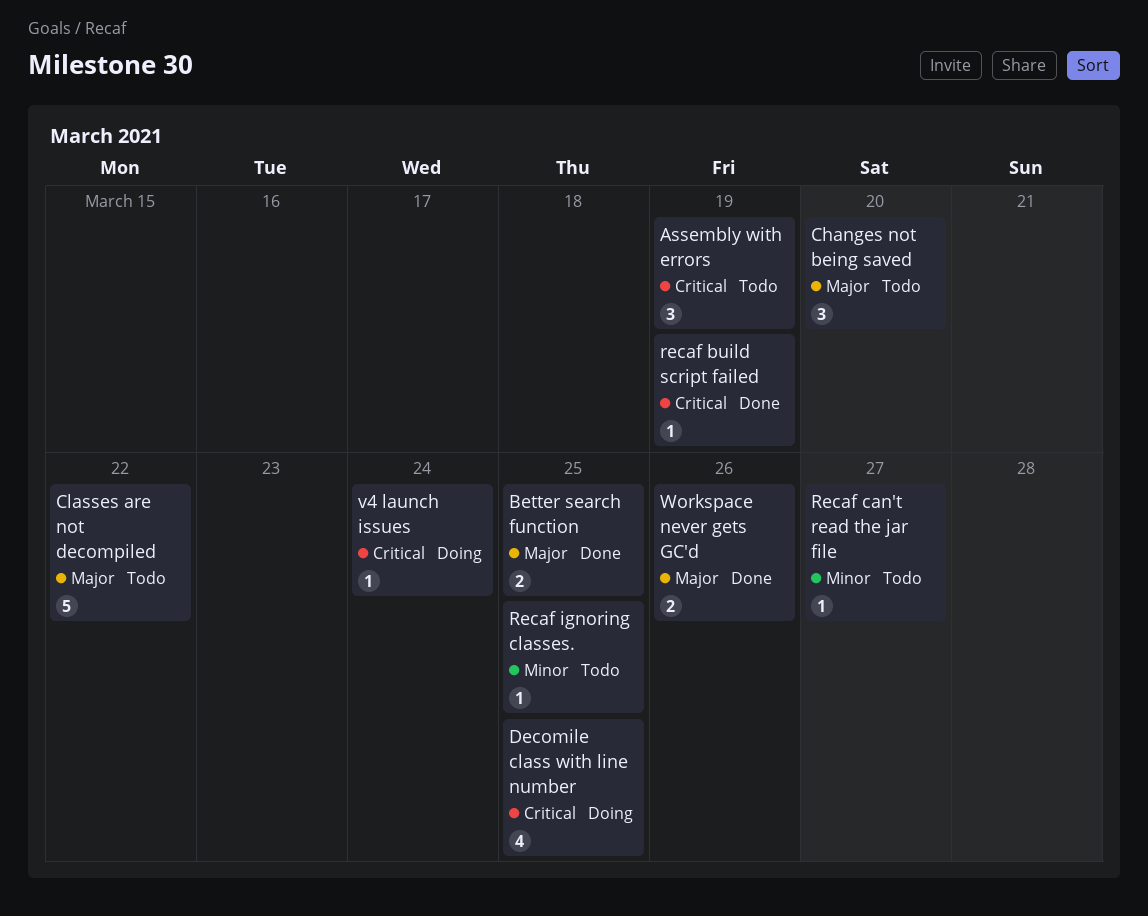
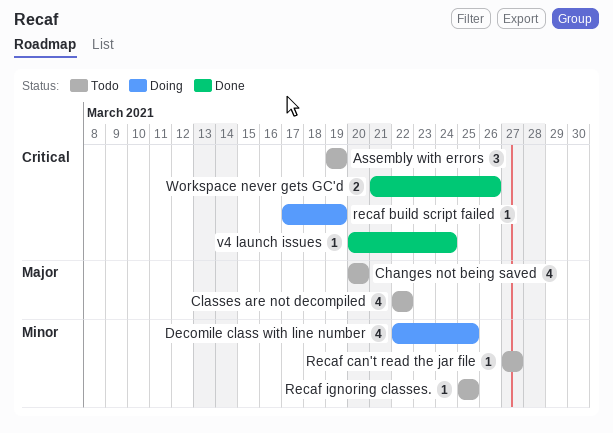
Better search function: present -> none
Changes not being saved, estimate: 3 -> 4
Classes are not decompiled, estimate: 5 -> 4
Decomile class with line number, priority: Critical -> Minor
recaf build script failed, status: Done -> Doing
v4 launch issues, status: Doing -> Done
Workspace never gets GC'd, priority: Major -> Critical

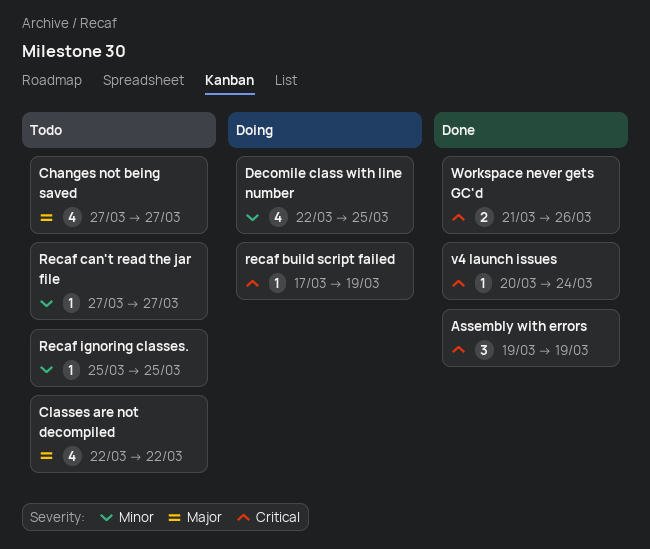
Assembly with errors, status: Todo -> Done
Changes not being saved, start: Mar 20 -> Mar 27
Changes not being saved, due: Mar 20 -> Mar 27

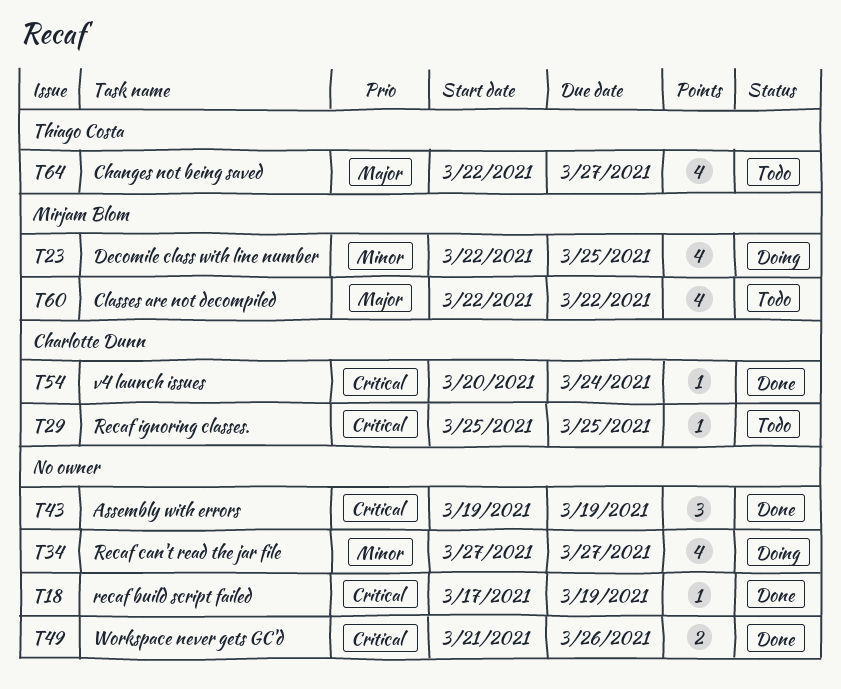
Changes not being saved, start: Mar 27 -> Mar 22
recaf build script failed, status: Doing -> Done
Recaf can't read the jar file, status: Todo -> Doing
Recaf can't read the jar file, estimate: 1 -> 4
Recaf ignoring classes., priority: Minor -> Critical

